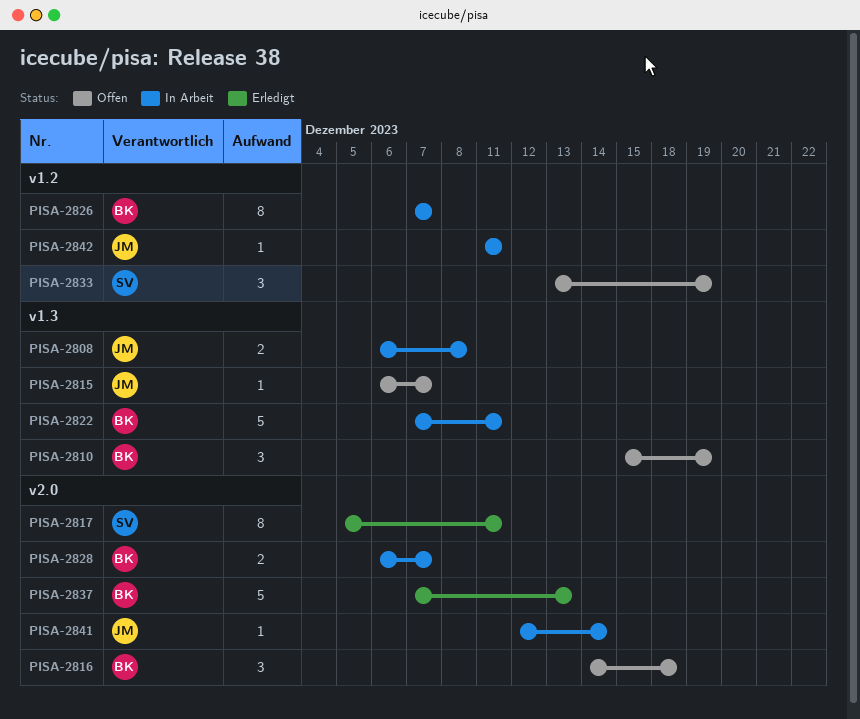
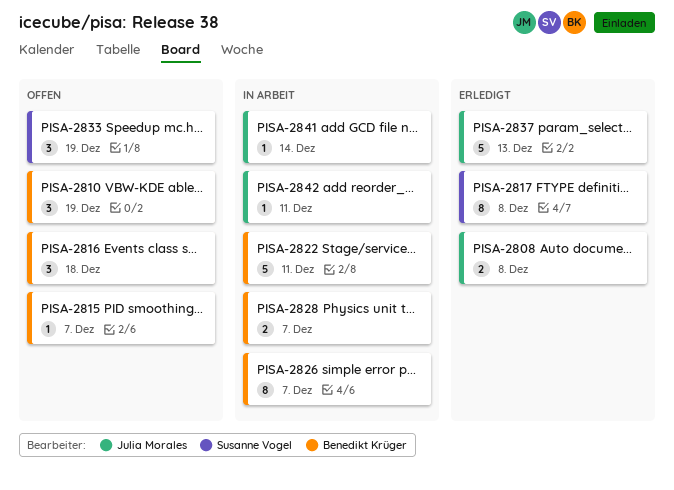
PISA-2808, status: In Arbeit -> Erledigt
PISA-2815, owner: Julia Morales -> Benedikt Krüger
PISA-2817, due: Dec 11 -> Dec 8
PISA-2837, owner: Benedikt Krüger -> Julia Morales

